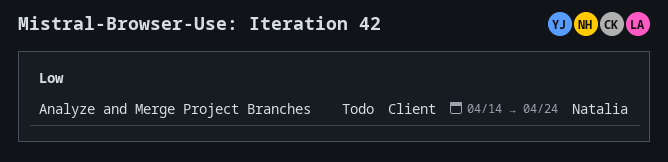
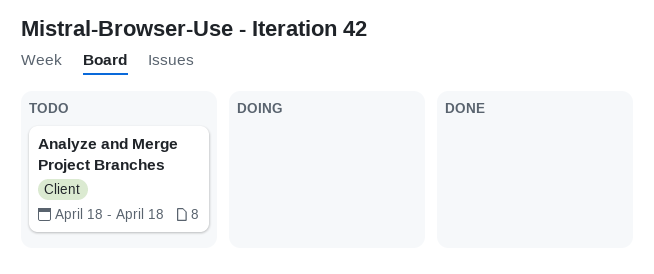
Analyze and Merge Project Branches, start: Apr 14 -> Apr 18
Analyze and Merge Project Branches, due: Apr 24 -> Apr 18

